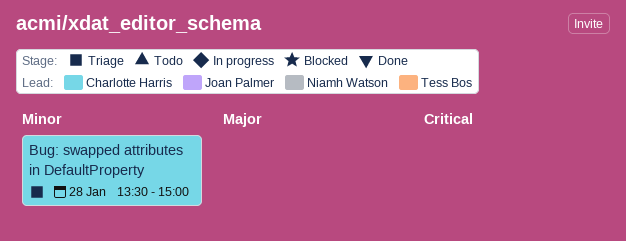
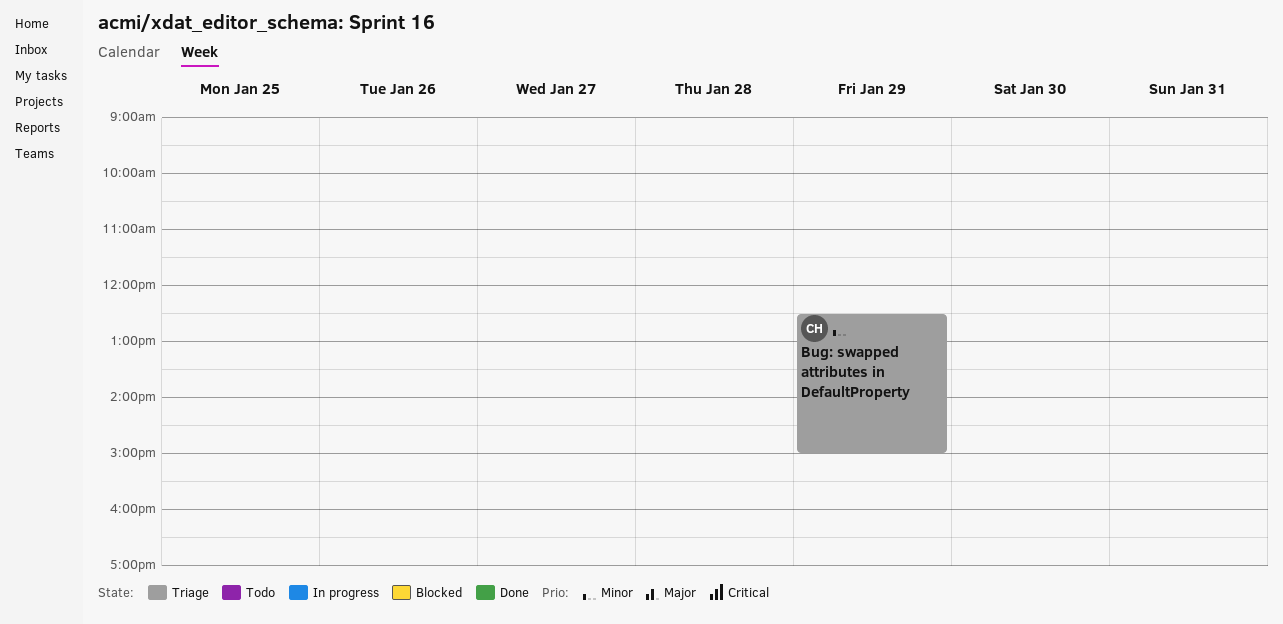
Bug: swapped attributes in DefaultProperty, day: Jan 28 -> Jan 29
Bug: swapped attributes in DefaultProperty, begins: 13:30 -> 12:30

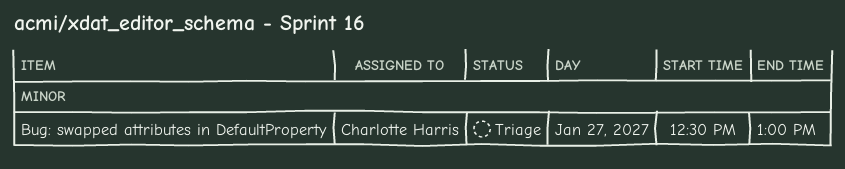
Bug: swapped attributes in DefaultProperty, day: Jan 29 -> Jan 27
Bug: swapped attributes in DefaultProperty, ends: 15:00 -> 13:00

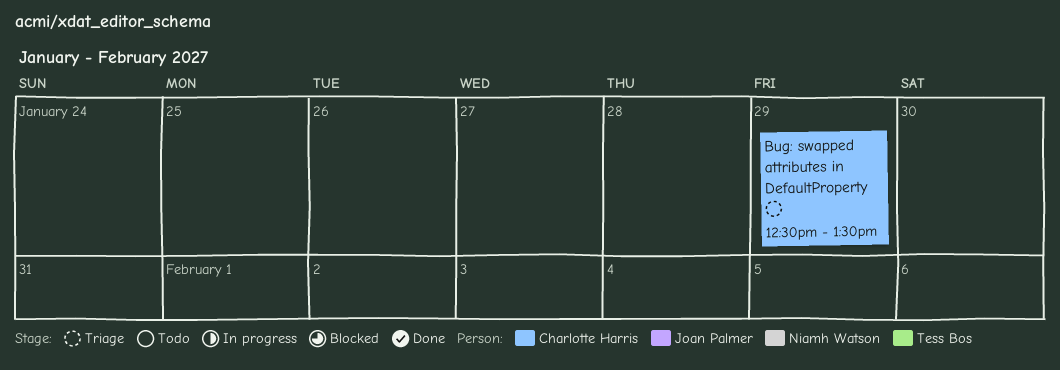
Bug: swapped attributes in DefaultProperty, day: Jan 27 -> Jan 29
Bug: swapped attributes in DefaultProperty, ends: 13:00 -> 13:30

